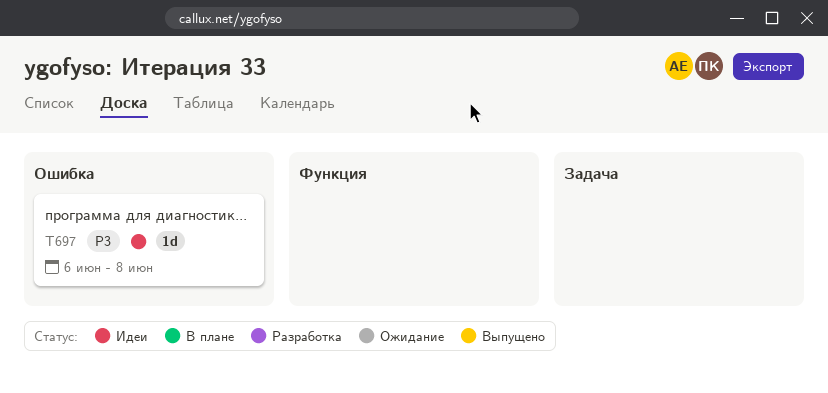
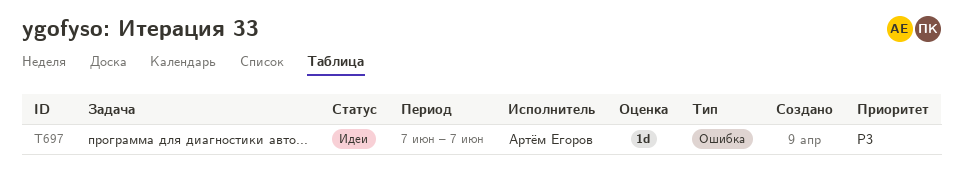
T697, start: Jun 6 -> Jun 7
T697, due: Jun 8 -> Jun 7

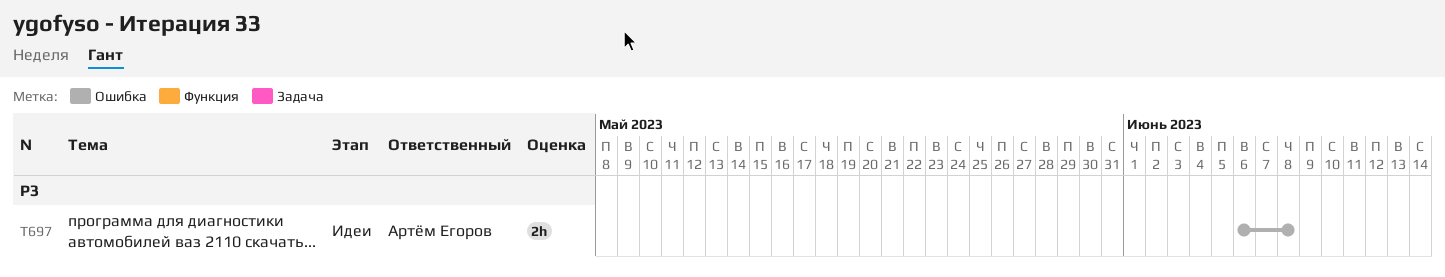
T697, estimate: 1d -> 2h
T697, start: Jun 7 -> Jun 6
T697, due: Jun 7 -> Jun 8

